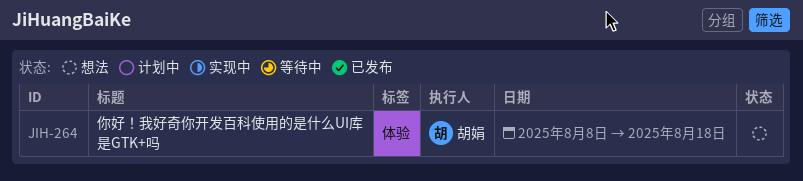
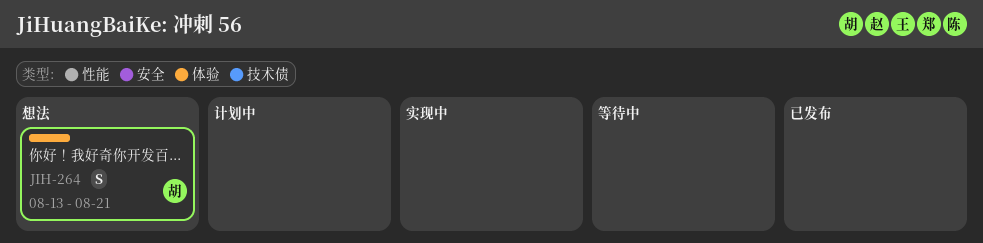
JIH-264, start: Aug 8 -> Aug 13
JIH-264, due: Aug 18 -> Aug 21

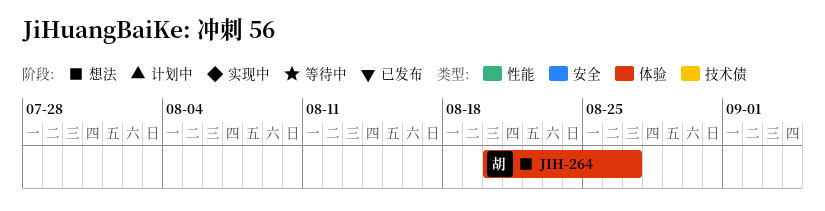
JIH-264, start: Aug 13 -> Aug 20
JIH-264, due: Aug 21 -> Aug 27

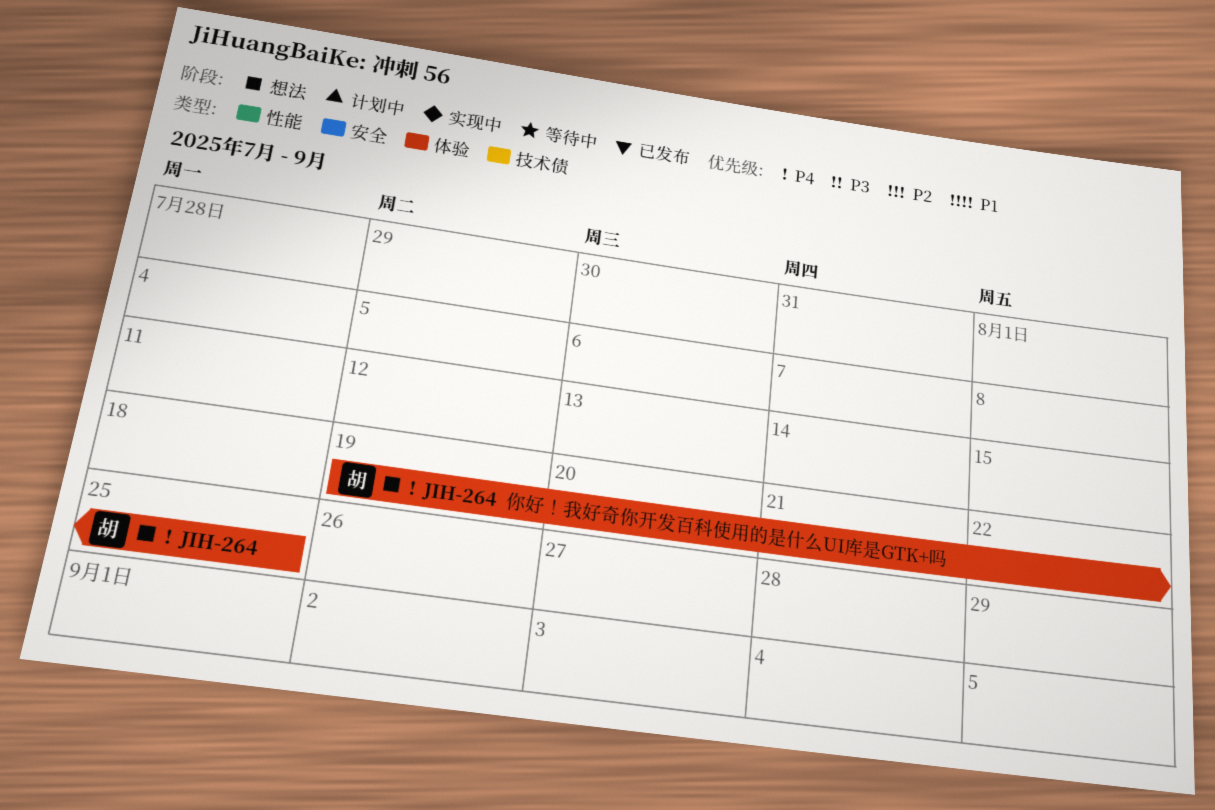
JIH-264, start: Aug 20 -> Aug 19
JIH-264, due: Aug 27 -> Aug 25

